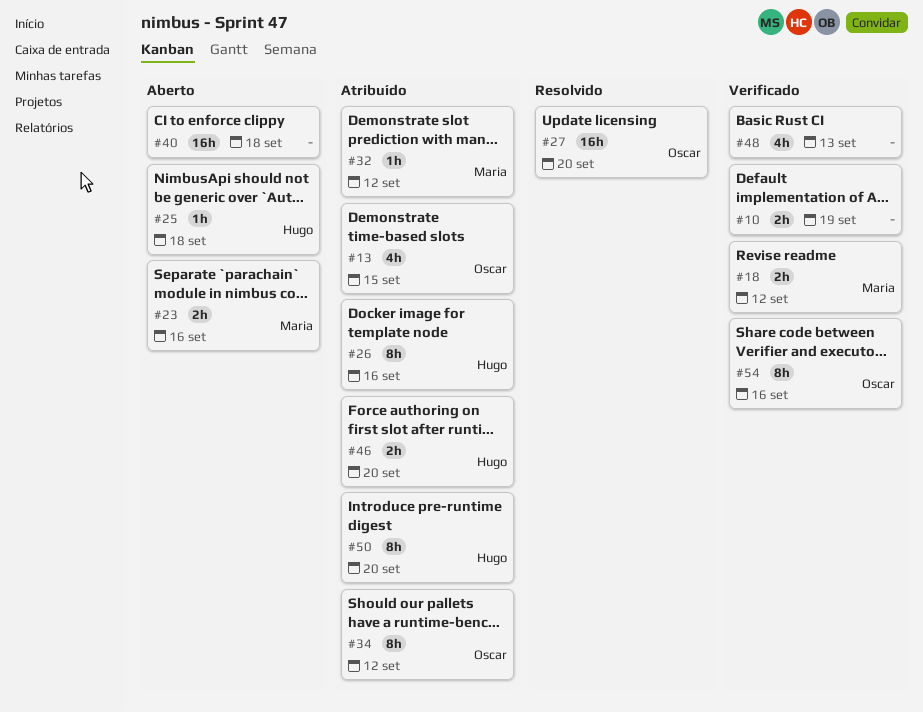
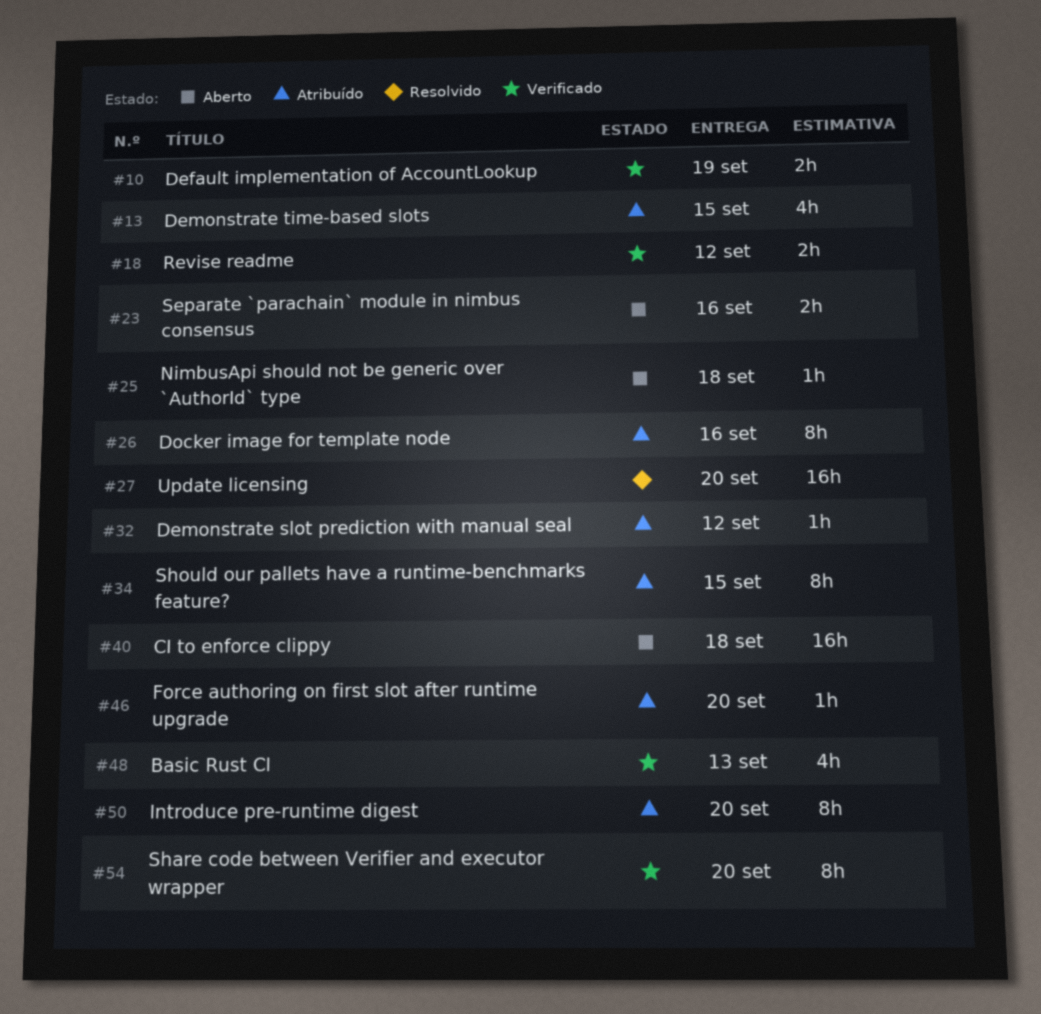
#34, due: Sep 12 -> Sep 15
#46, estimate: 2h -> 1h
#54, due: Sep 16 -> Sep 20

